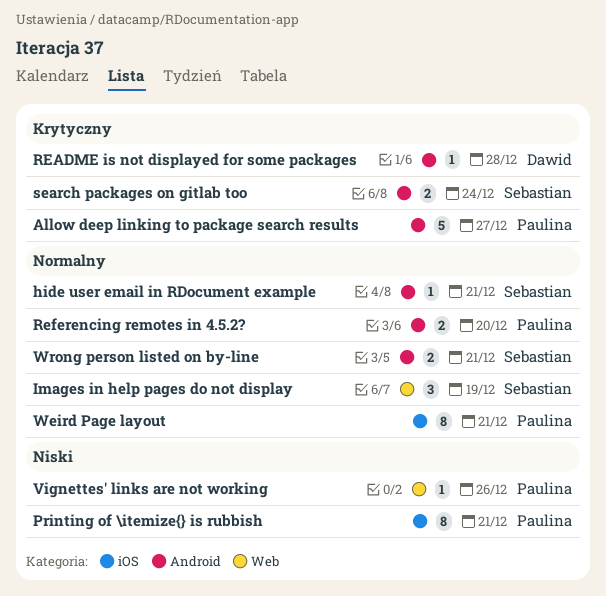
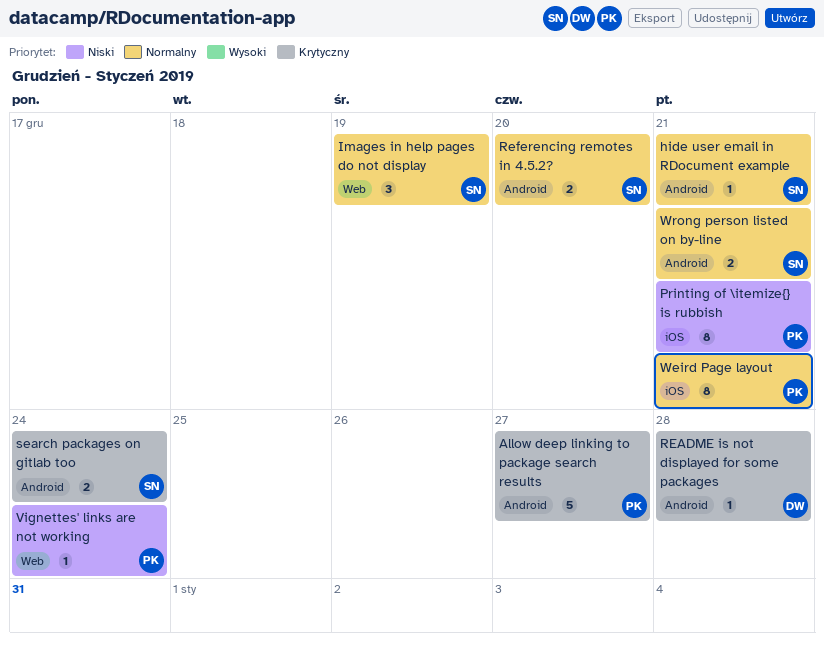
Referencing remotes in 4.5.2?, owner: Paulina -> Sebastian
Vignettes' links are not working, due: Dec 26 -> Dec 24

